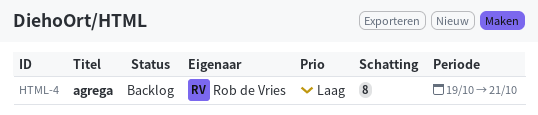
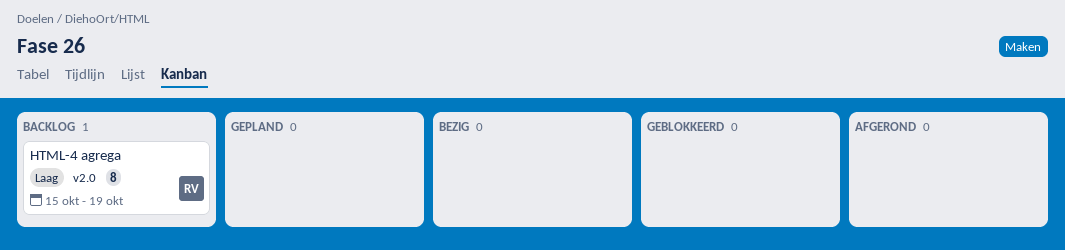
HTML-4, start: Oct 19 -> Oct 15
HTML-4, due: Oct 21 -> Oct 19

